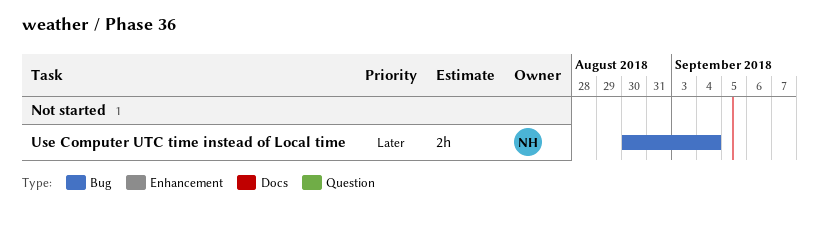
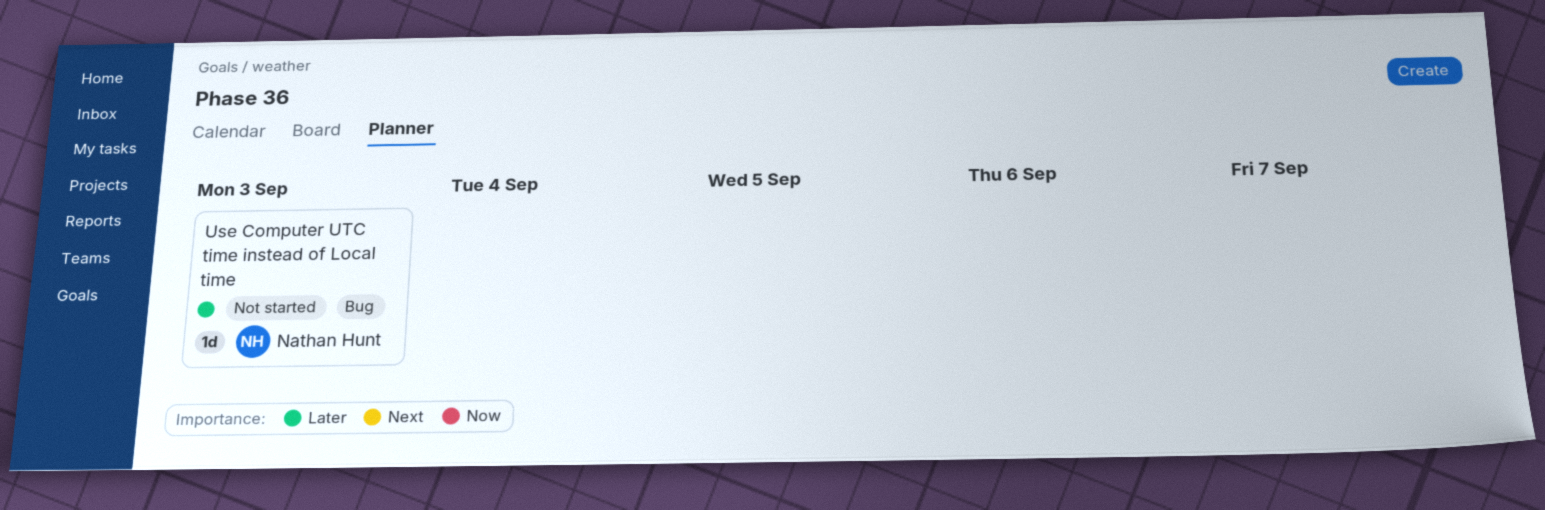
Use Computer UTC time instead of Local time, estimate: 2h -> 1d
Use Computer UTC time instead of Local time, due: Sep 4 -> Sep 3

